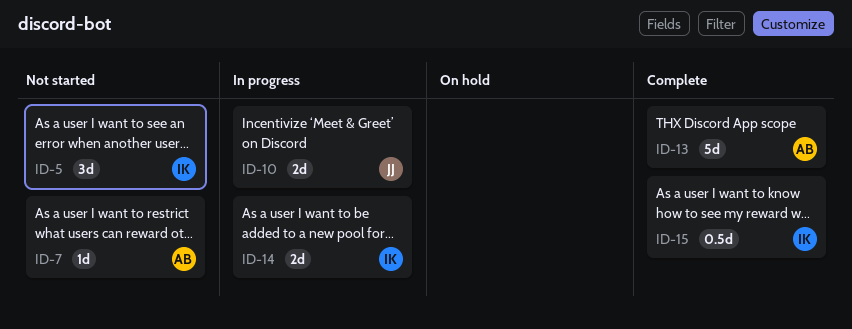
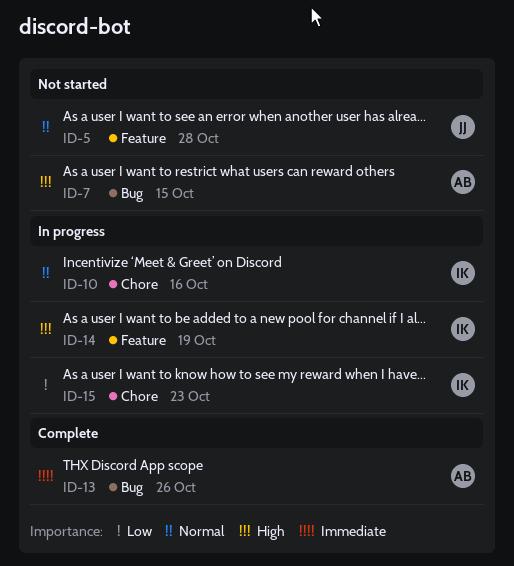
ID-5, owner: IK -> JJ
ID-10, owner: JJ -> IK
ID-15, status: Complete -> In progress

